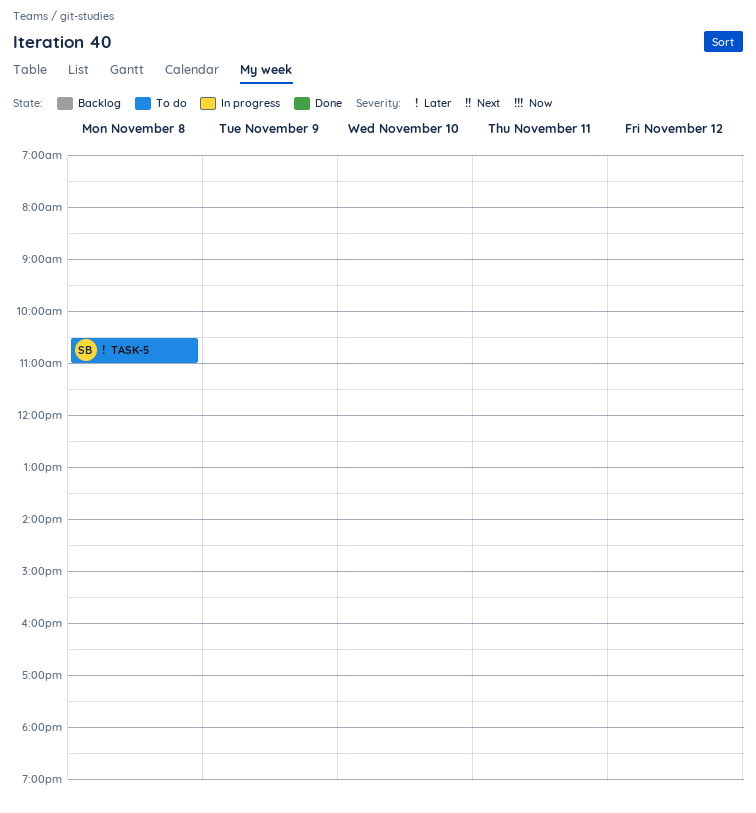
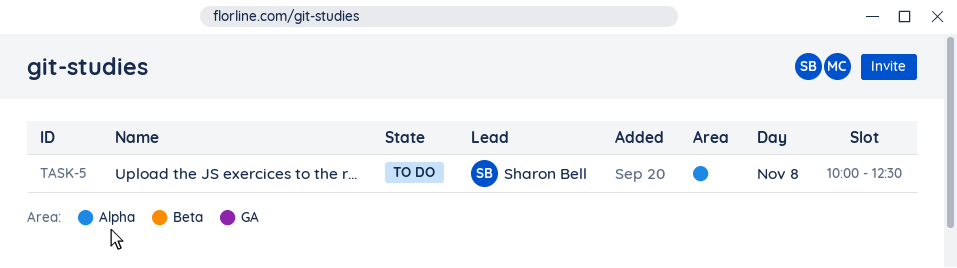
TASK-5, begins: 10:30 -> 10:00
TASK-5, ends: 11:00 -> 12:30

